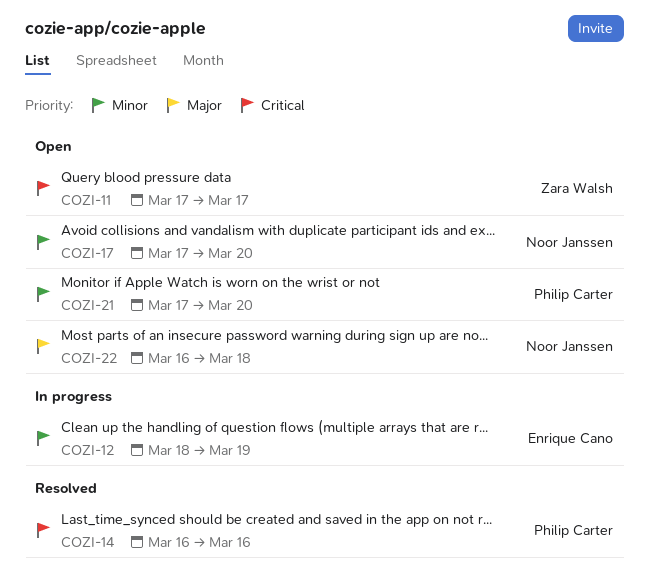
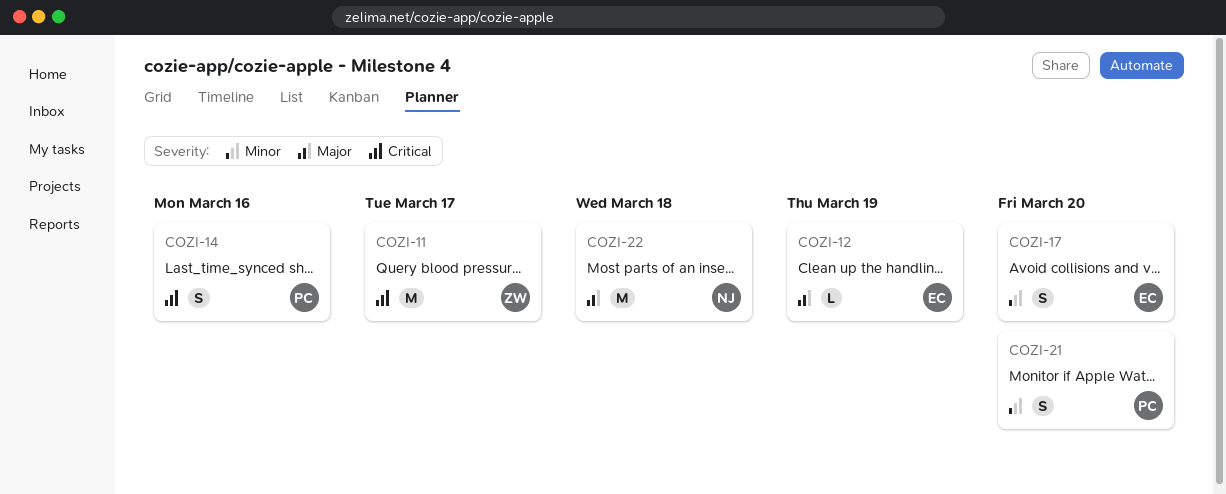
COZI-12, priority: Minor -> Major
COZI-17, owner: Noor Janssen -> Enrique Cano

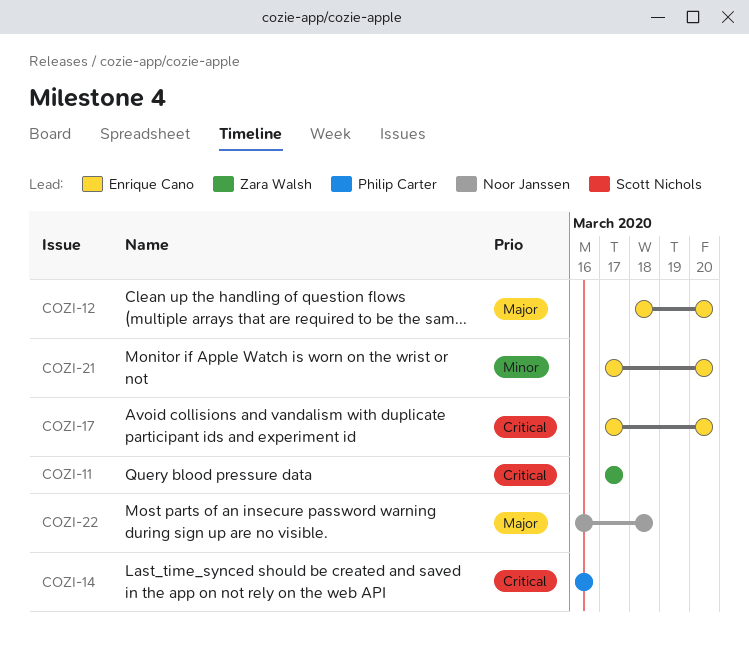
COZI-12, due: Mar 19 -> Mar 20
COZI-17, priority: Minor -> Critical
COZI-21, owner: Philip Carter -> Enrique Cano

